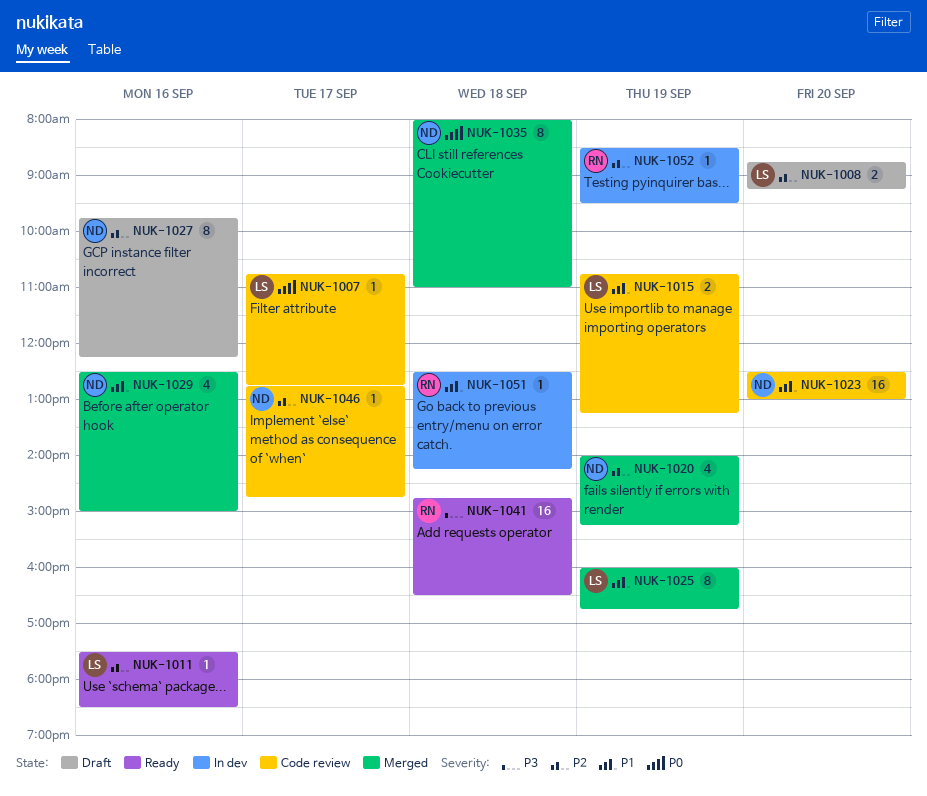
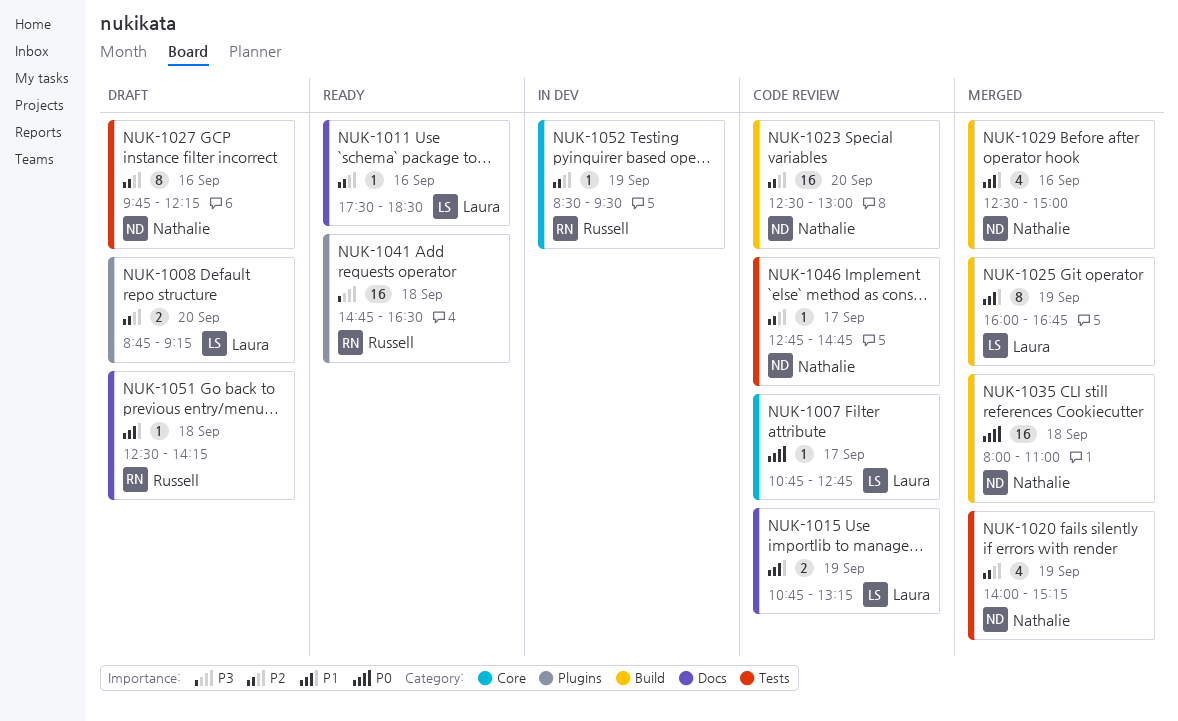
NUK-1023, priority: P1 -> P2
NUK-1035, estimate: 8 -> 16
NUK-1051, status: In dev -> Draft

